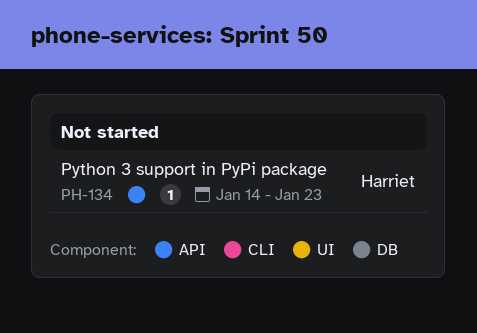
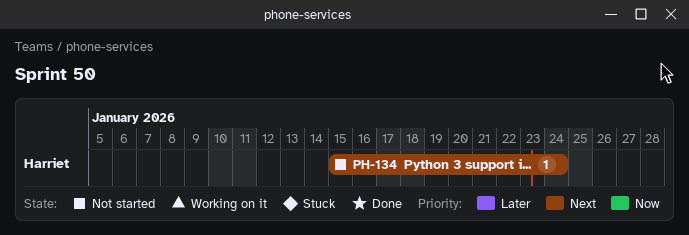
PH-134, start: Jan 14 -> Jan 15
PH-134, due: Jan 23 -> Jan 24

